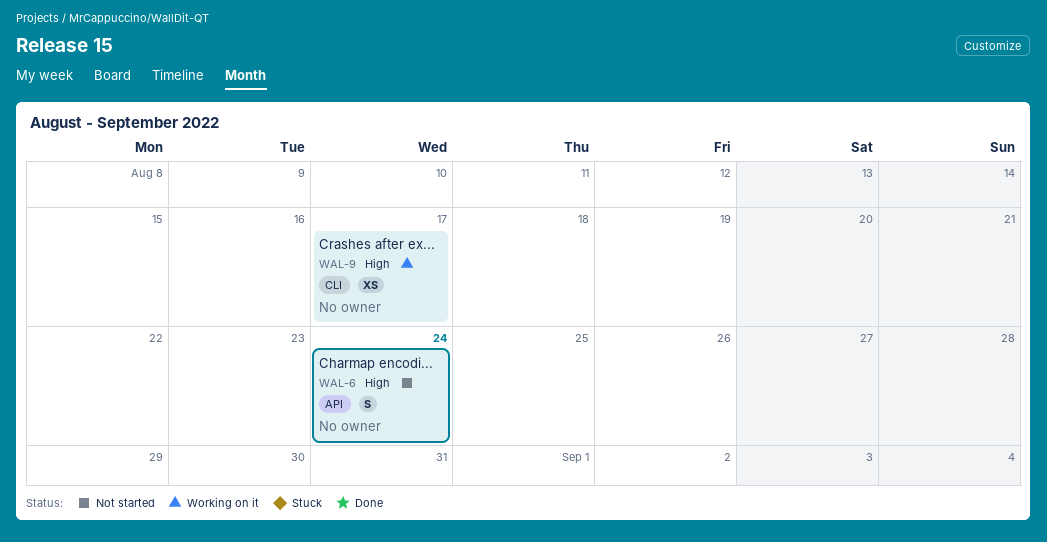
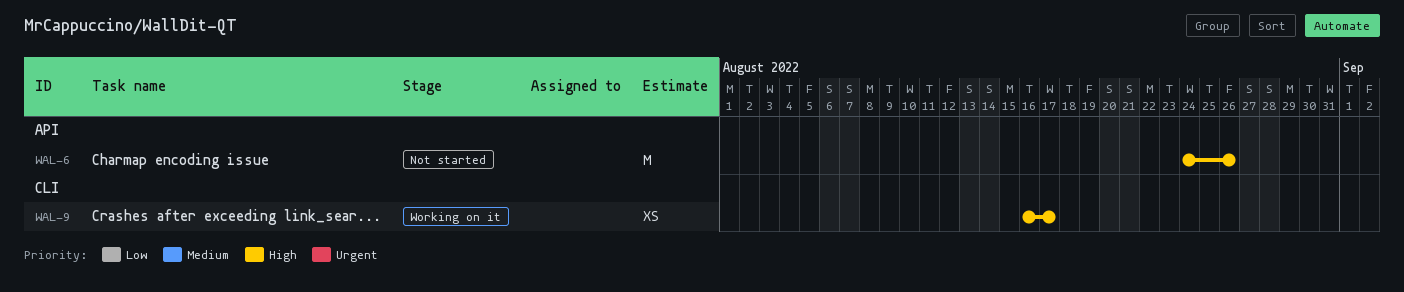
WAL-6, estimate: S -> M
WAL-6, due: Aug 24 -> Aug 26

